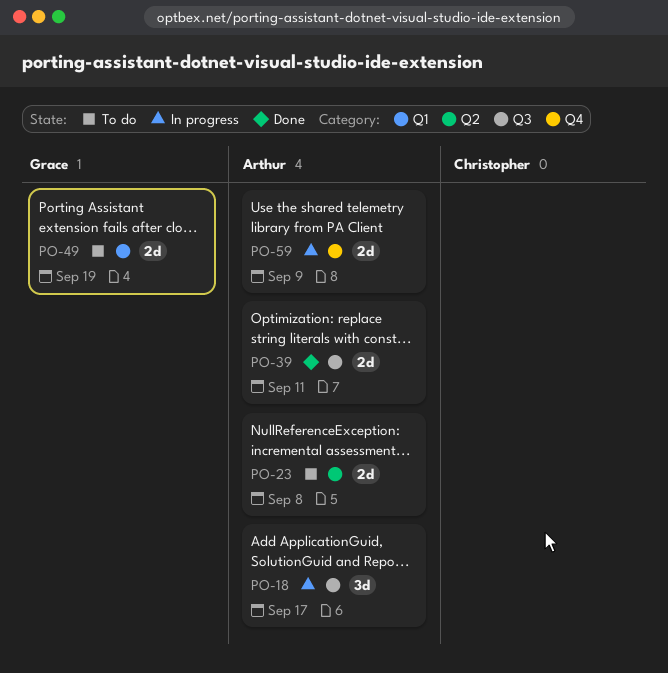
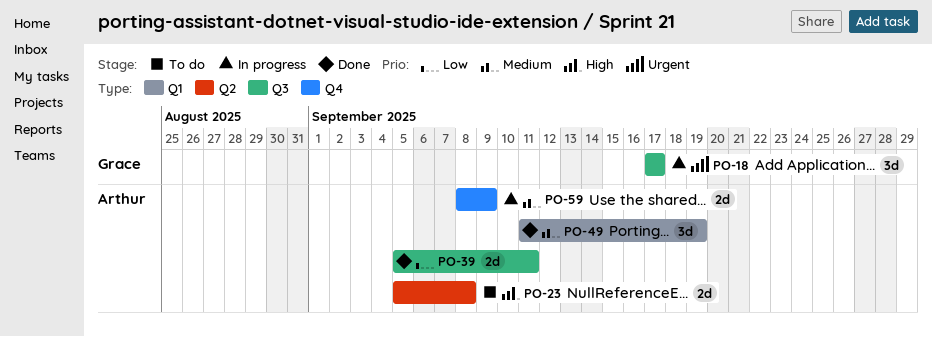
PO-18, owner: Arthur -> Grace
PO-49, status: To do -> Done
PO-49, owner: Grace -> Arthur
PO-49, estimate: 2d -> 3d

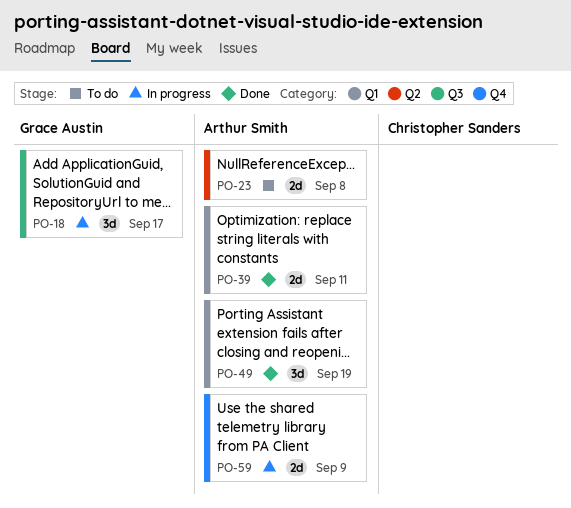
PO-39, label: Q3 -> Q1

